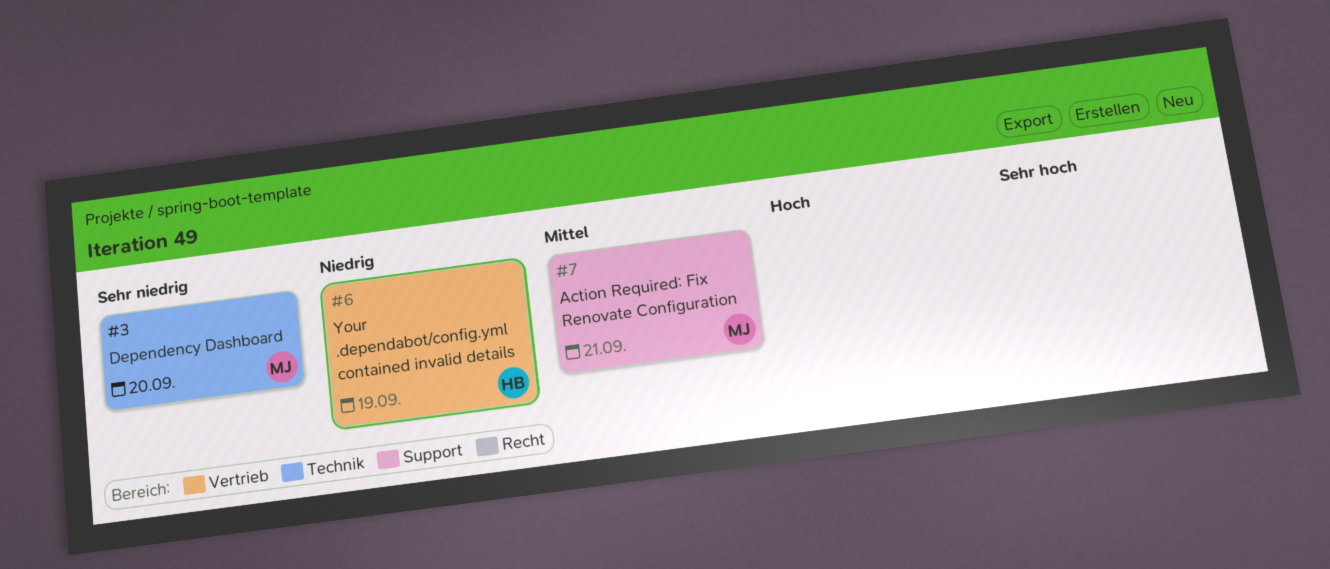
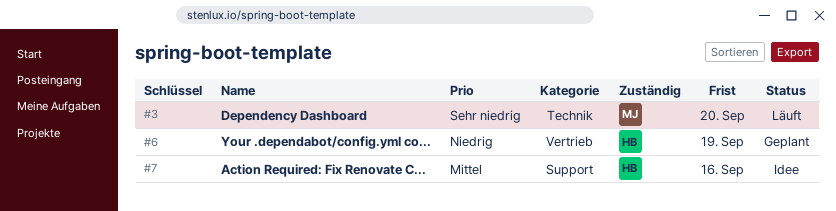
#7, owner: MJ -> HB
#7, due: Sep 21 -> Sep 16

